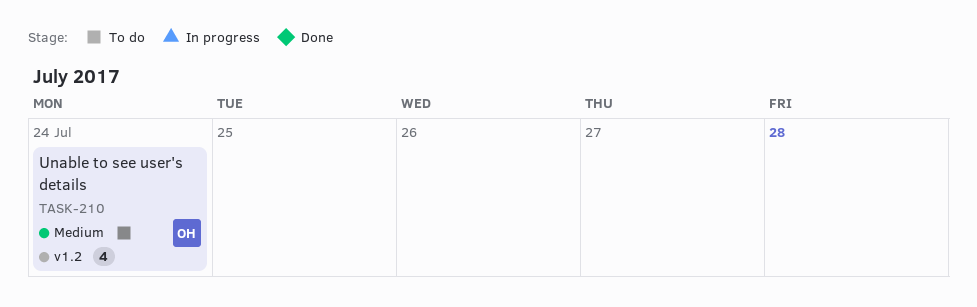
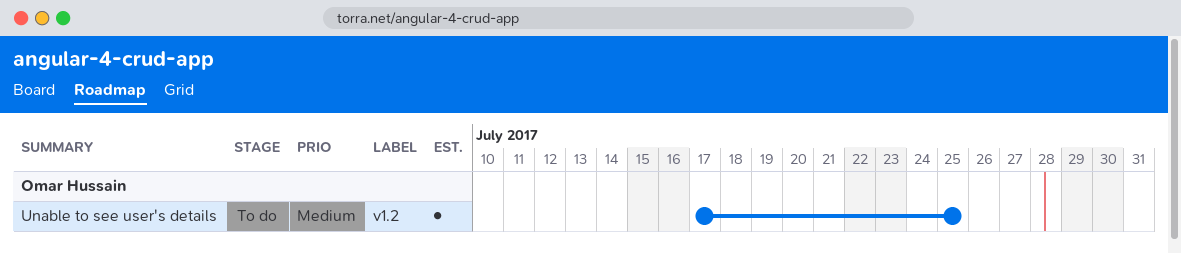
Unable to see user's details, estimate: 4 -> 1
Unable to see user's details, due: Jul 24 -> Jul 25

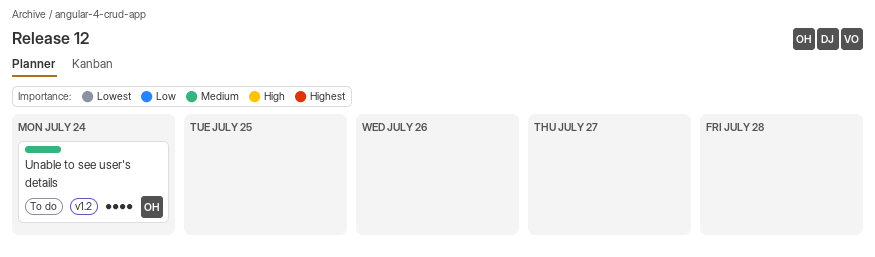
Unable to see user's details, estimate: 1 -> 4
Unable to see user's details, due: Jul 25 -> Jul 24

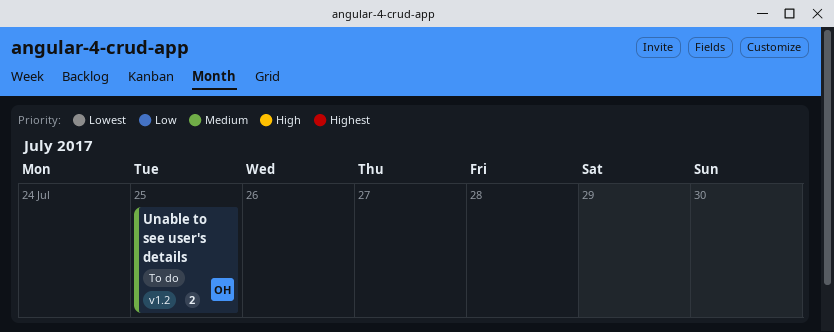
Unable to see user's details, estimate: 4 -> 2
Unable to see user's details, due: Jul 24 -> Jul 25

